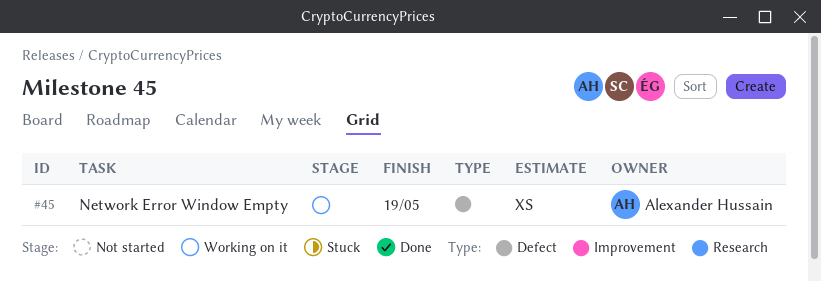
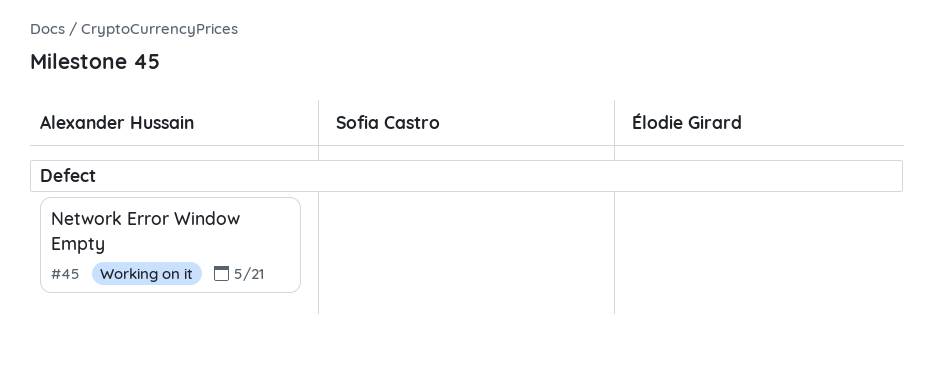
#45, due: May 19 -> May 21

